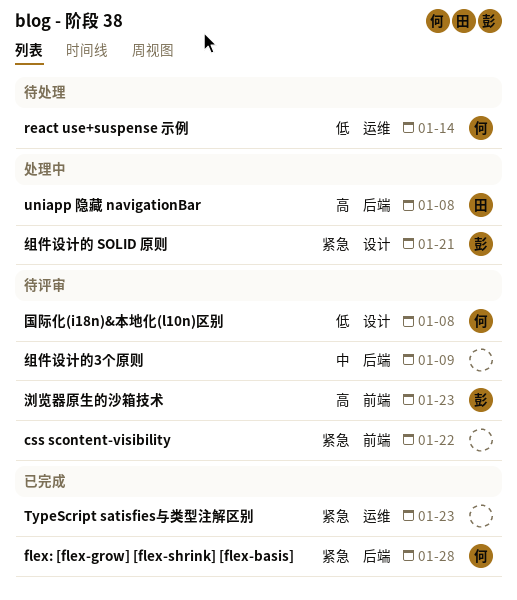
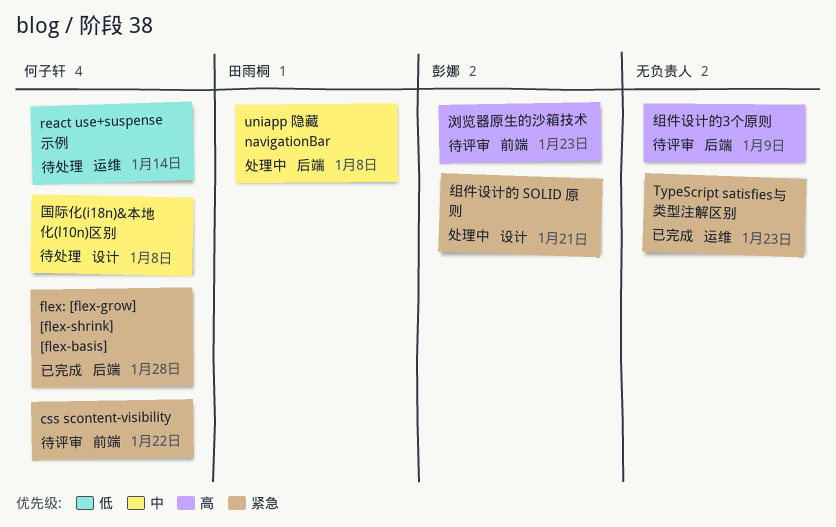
css scontent-visibility, owner: none -> 何子轩
uniapp 隐藏 navigationBar, priority: 高 -> 中
国际化(i18n)&本地化(l10n)区别, status: 待评审 -> 待处理
国际化(i18n)&本地化(l10n)区别, priority: 低 -> 中
组件设计的3个原则, priority: 中 -> 高

